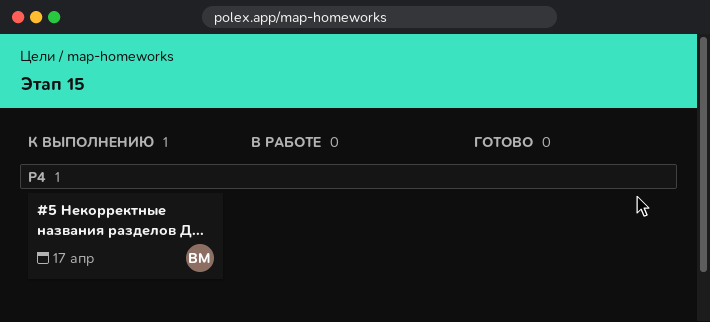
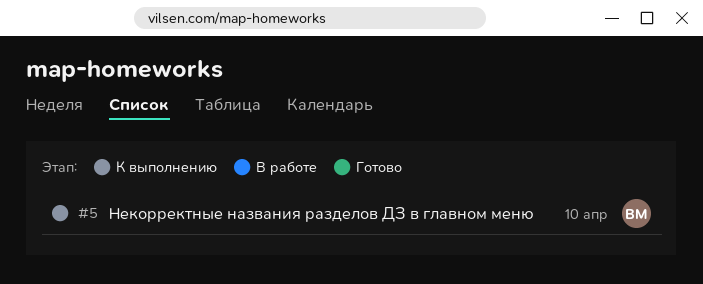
#5, due: Apr 17 -> Apr 10

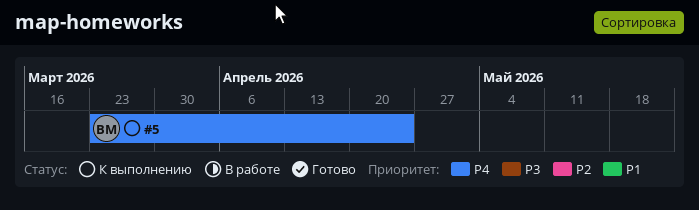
#5, due: Apr 10 -> Apr 24

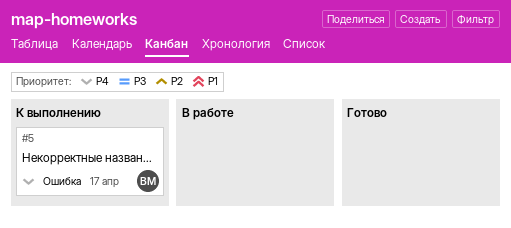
#5, due: Apr 24 -> Apr 17

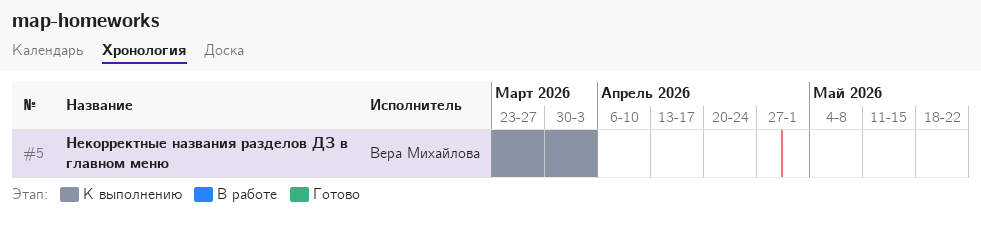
#5, due: Apr 17 -> Apr 3

